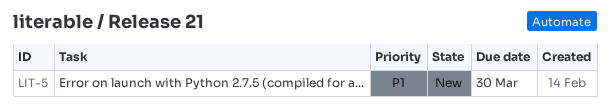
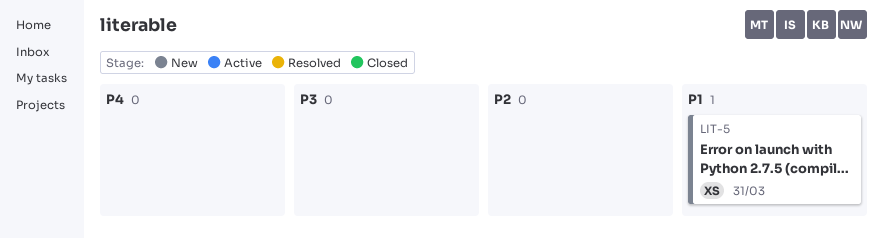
LIT-5, due: Mar 30 -> Mar 31

